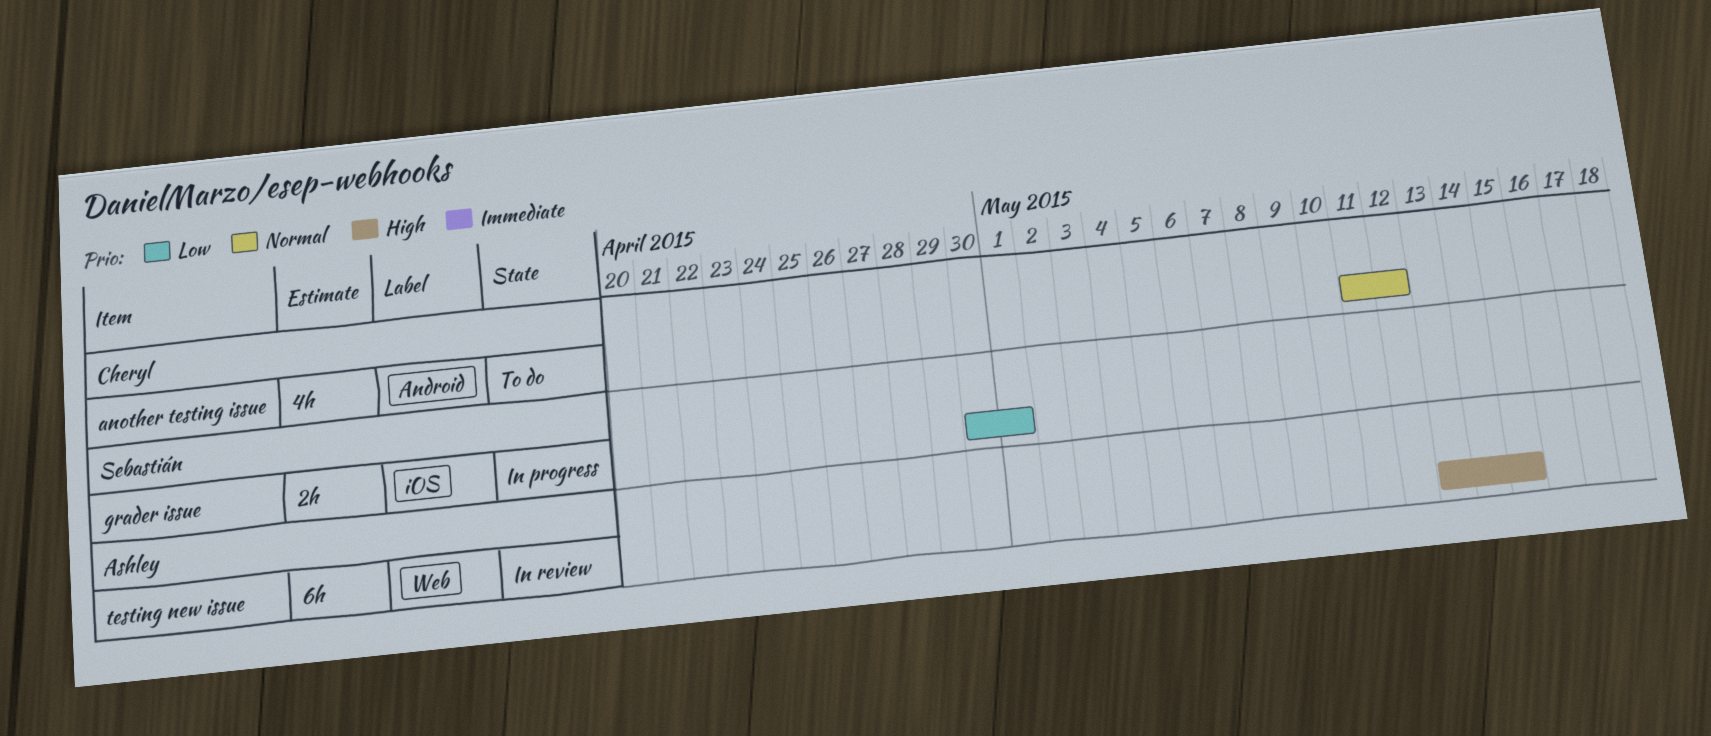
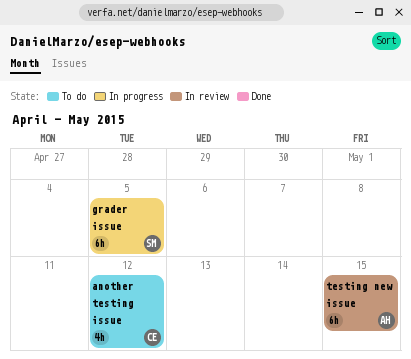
grader issue, estimate: 2h -> 6h
grader issue, due: May 1 -> May 5

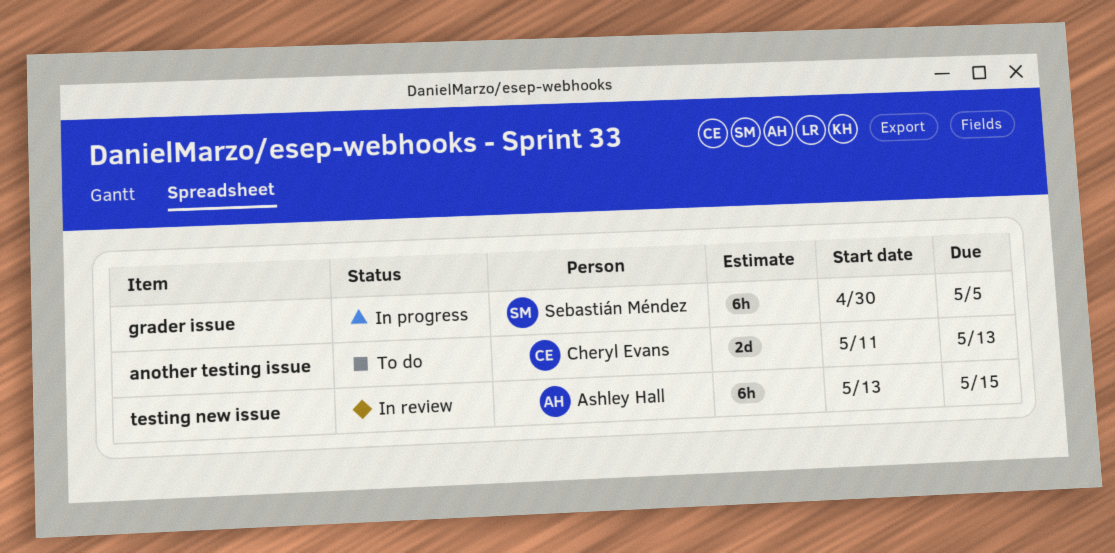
another testing issue, estimate: 4h -> 2d
another testing issue, due: May 12 -> May 13

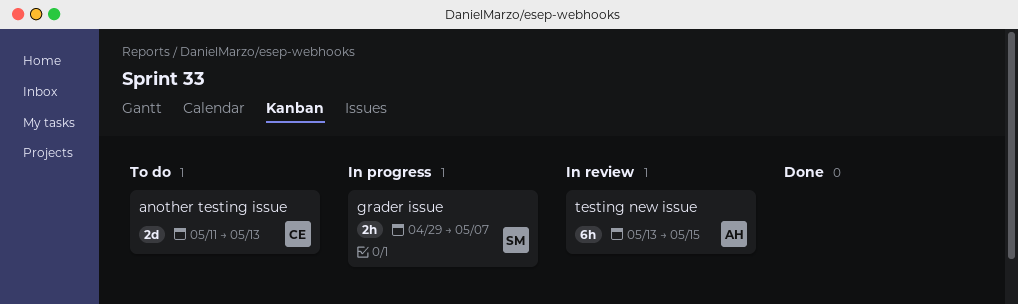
grader issue, estimate: 6h -> 2h
grader issue, start: Apr 30 -> Apr 29
grader issue, due: May 5 -> May 7

